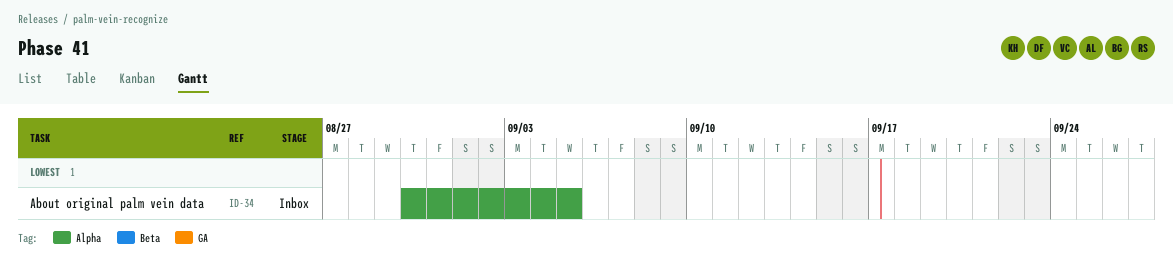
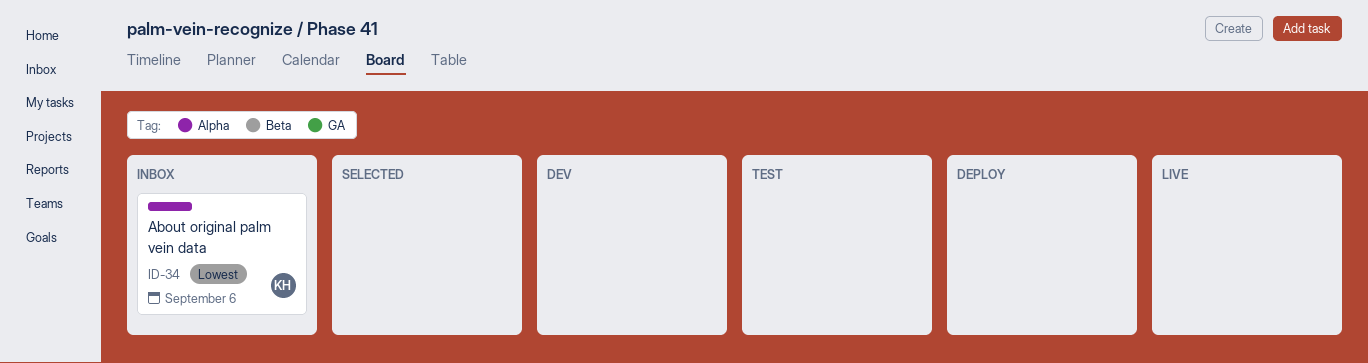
ID-34, due: Sep 5 -> Sep 6

